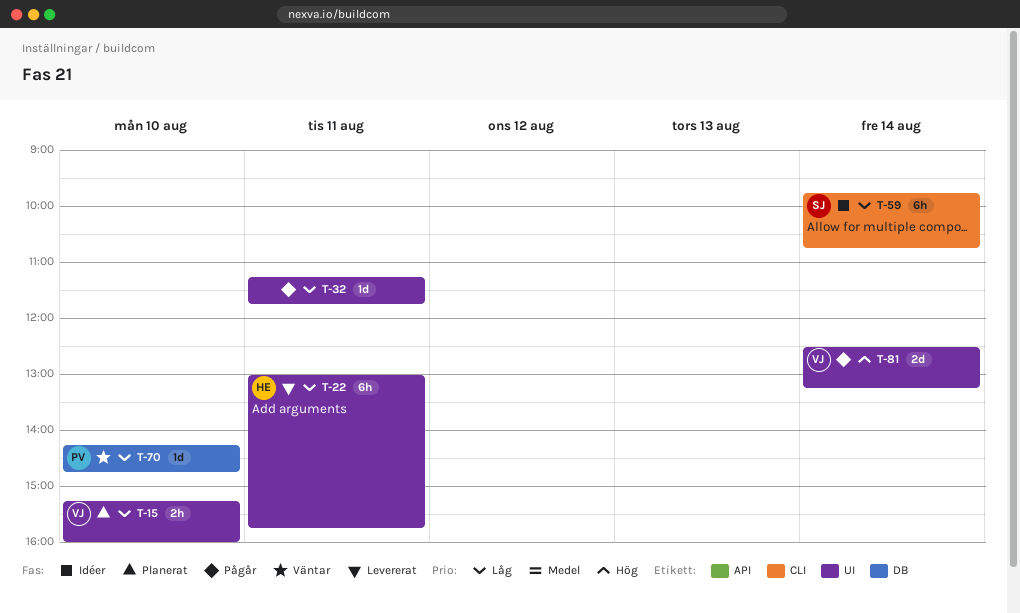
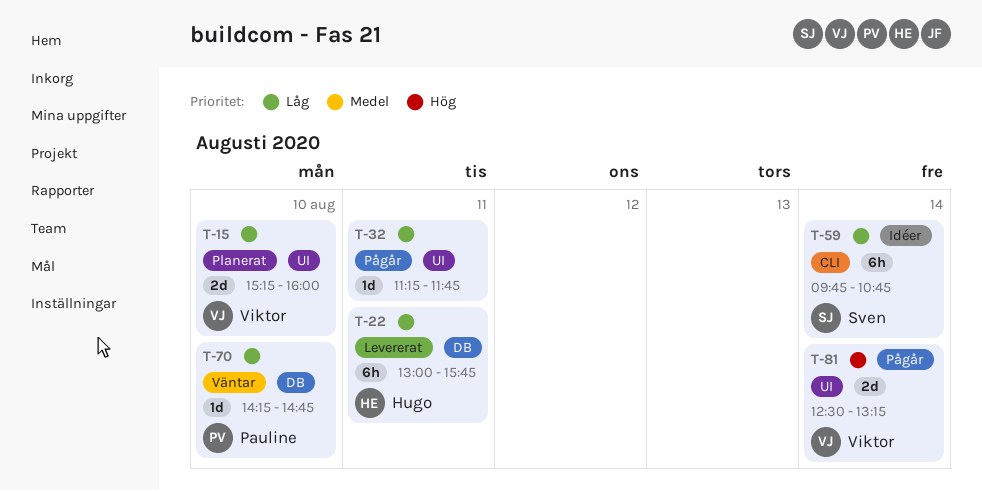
T-15, estimate: 2h -> 2d
T-22, label: UI -> DB

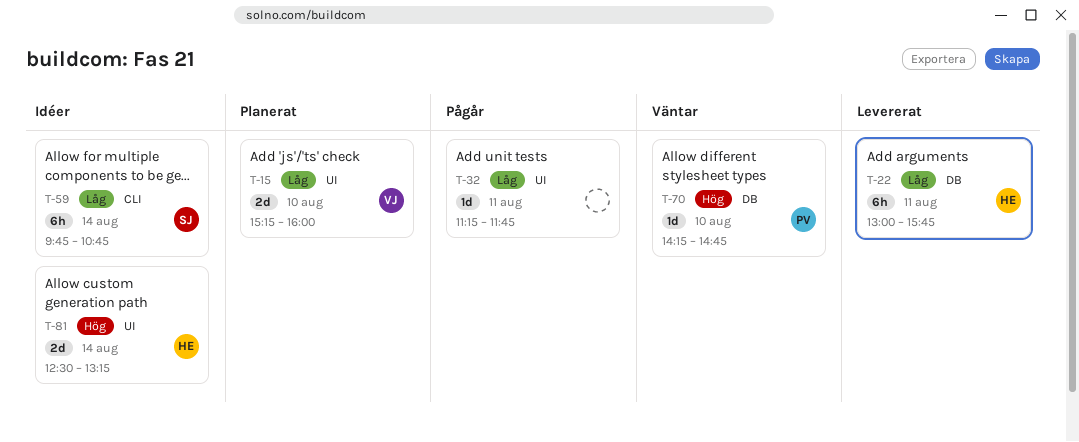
T-70, priority: Låg -> Hög
T-81, status: Pågår -> Idéer
T-81, owner: Viktor -> Hugo

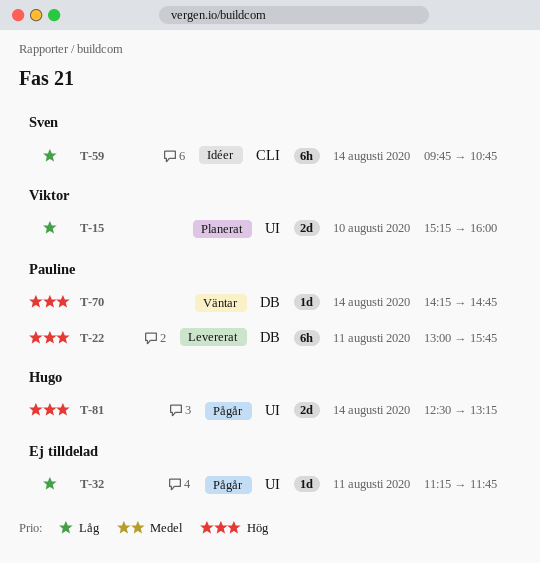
T-22, owner: Hugo -> Pauline
T-22, priority: Låg -> Hög
T-70, day: Aug 10 -> Aug 14
T-81, status: Idéer -> Pågår

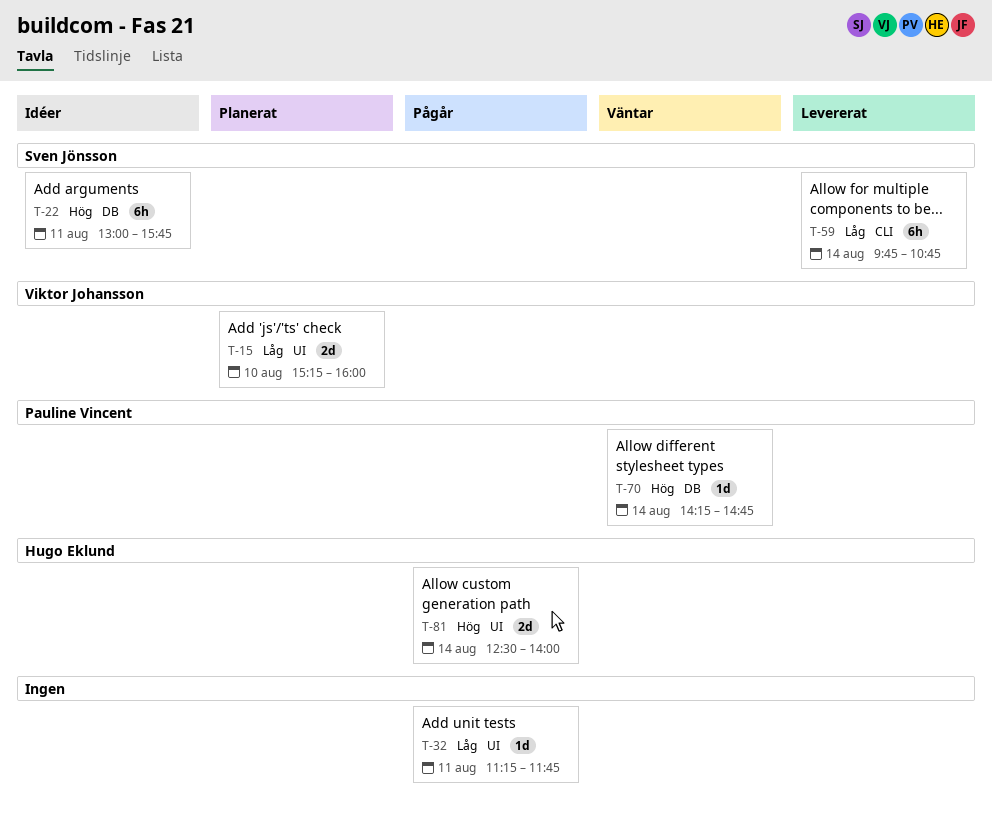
T-22, status: Levererat -> Idéer
T-22, owner: Pauline Vincent -> Sven Jönsson
T-59, status: Idéer -> Levererat
T-81, ends: 13:15 -> 14:00

